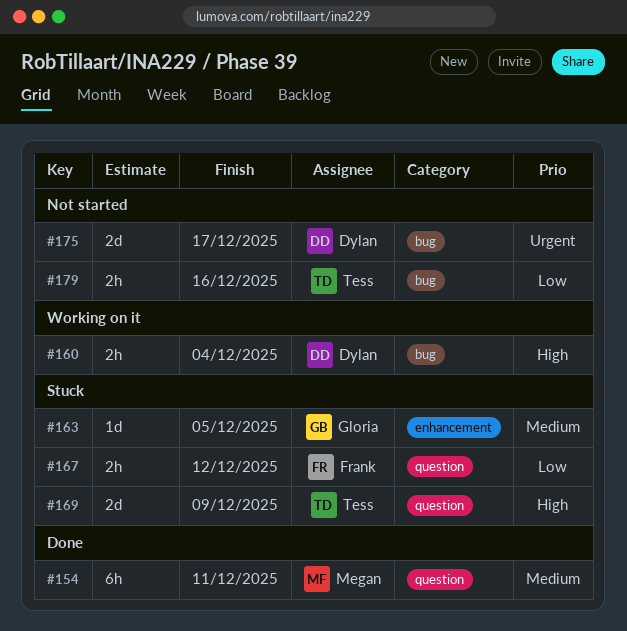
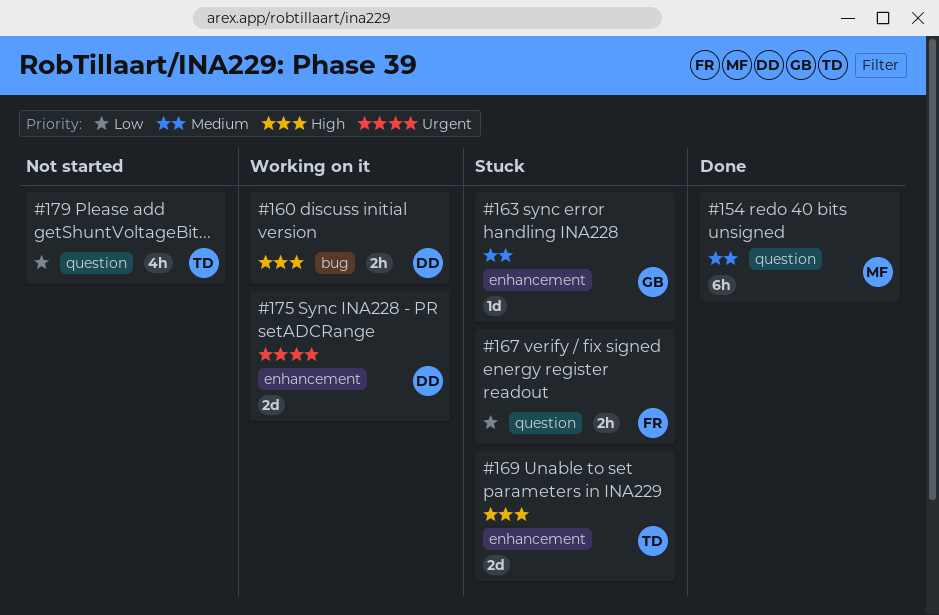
#169, label: question -> enhancement
#175, status: Not started -> Working on it
#175, label: bug -> enhancement
#179, label: bug -> question
#179, estimate: 2h -> 4h

